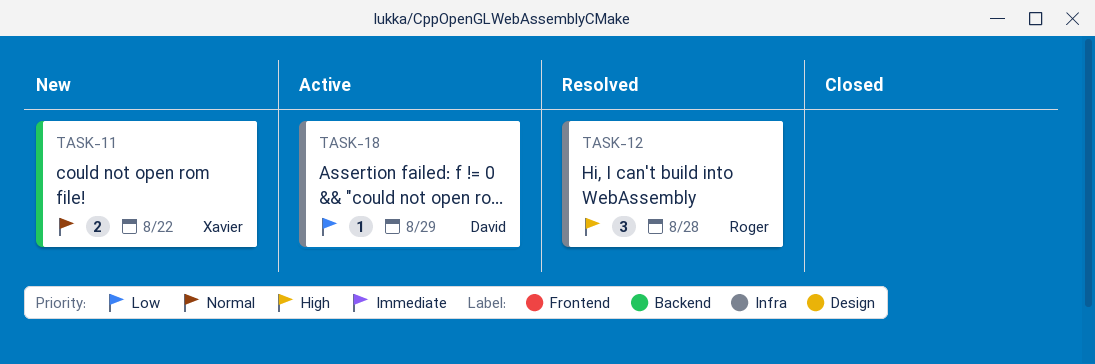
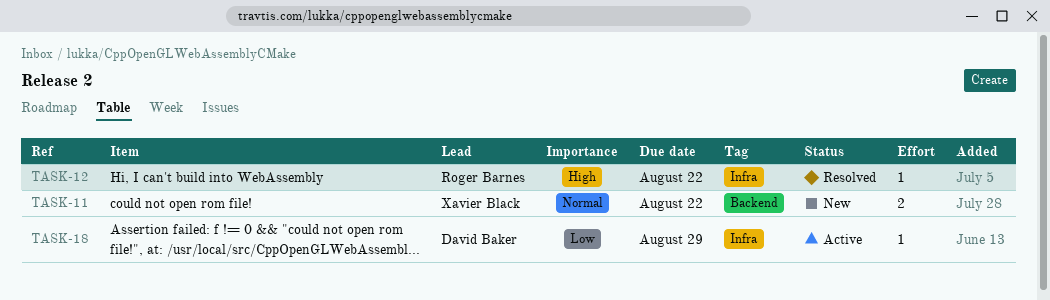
TASK-12, estimate: 3 -> 1
TASK-12, due: Aug 28 -> Aug 22

